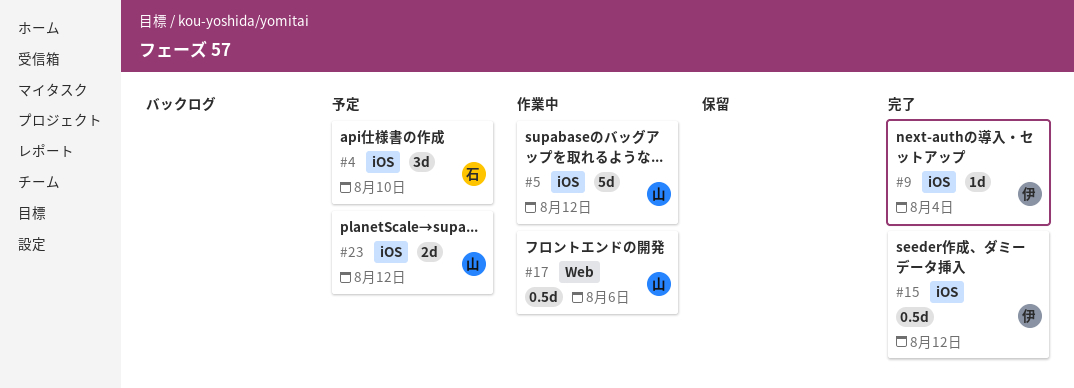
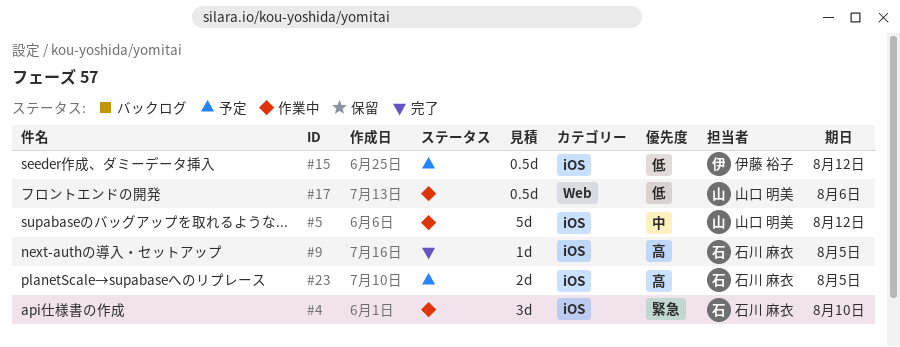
#4, status: 予定 -> 作業中
#9, owner: 伊藤 裕子 -> 石川 麻衣
#9, due: Aug 4 -> Aug 5
#15, status: 完了 -> 予定
#23, owner: 山口 明美 -> 石川 麻衣
#23, due: Aug 12 -> Aug 5

